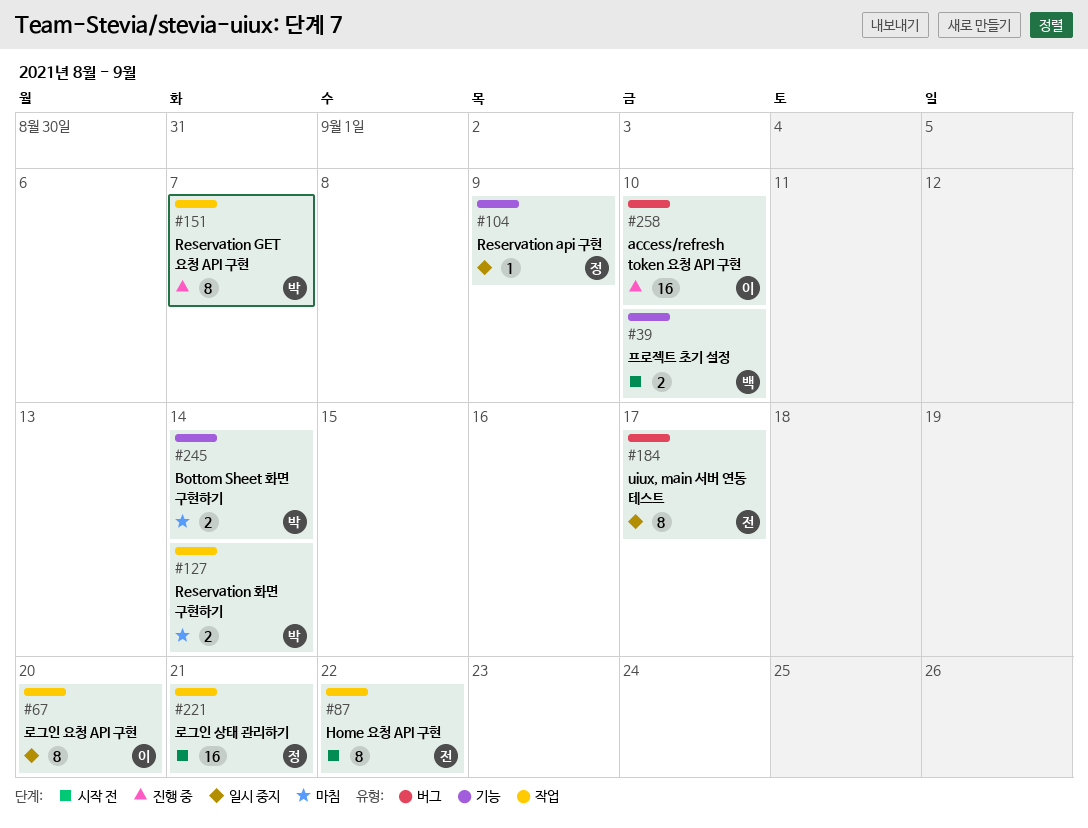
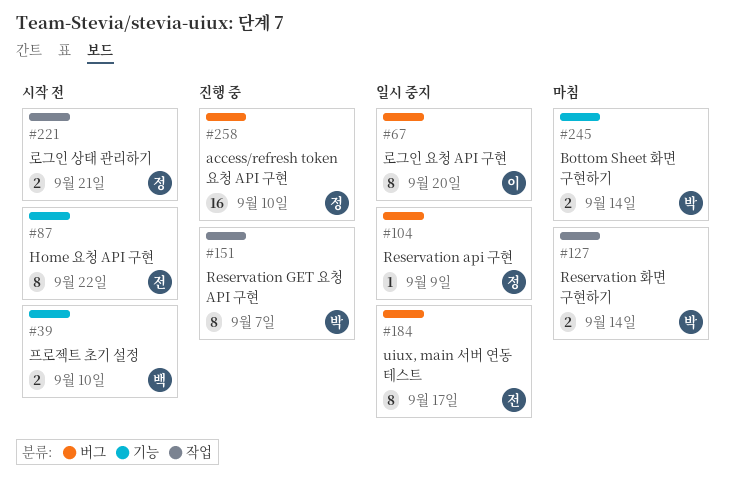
#67, label: 작업 -> 버그
#87, label: 작업 -> 기능
#104, label: 기능 -> 버그
#221, estimate: 16 -> 2
#258, owner: 이 -> 정

